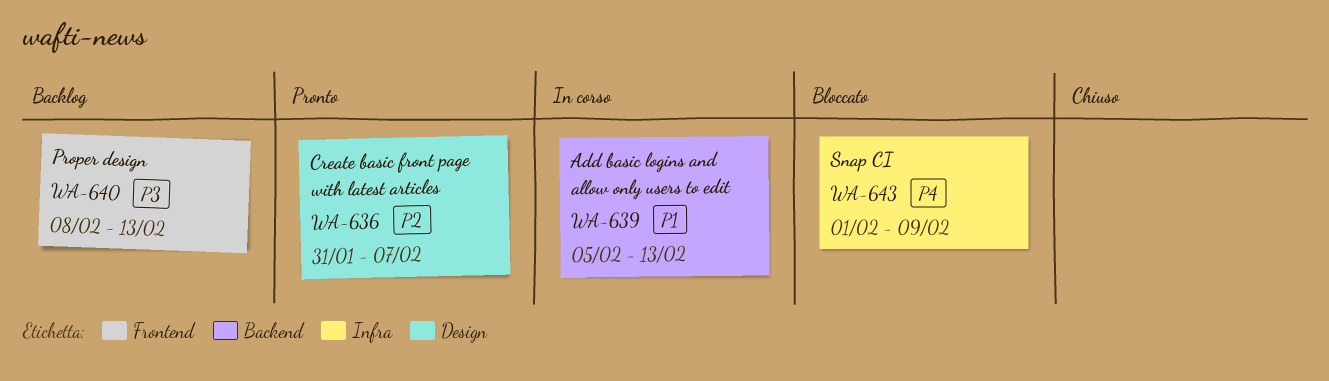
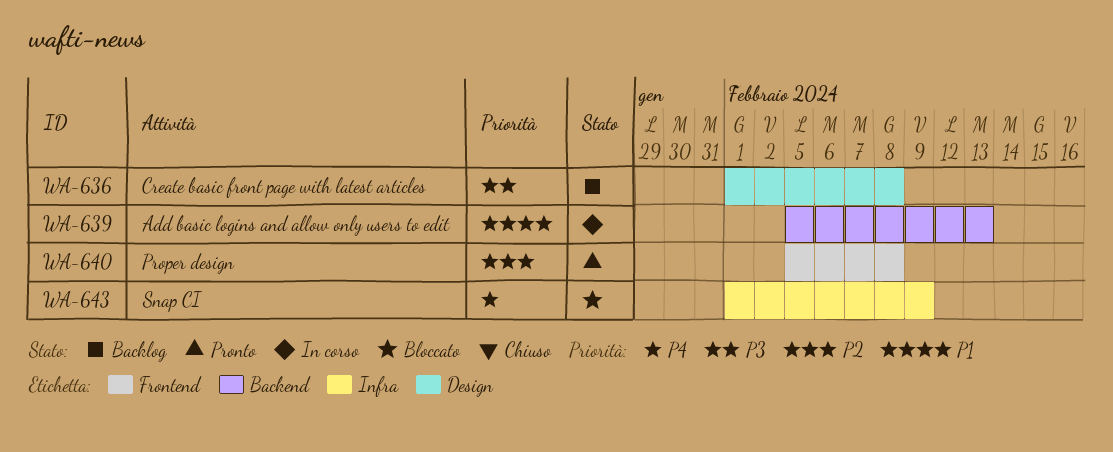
WA-636, status: Pronto -> Backlog
WA-636, priority: P2 -> P3
WA-636, start: Jan 31 -> Feb 1
WA-636, due: Feb 7 -> Feb 8
WA-640, status: Backlog -> Pronto
WA-640, priority: P3 -> P2
WA-640, start: Feb 8 -> Feb 5
WA-640, due: Feb 13 -> Feb 8

